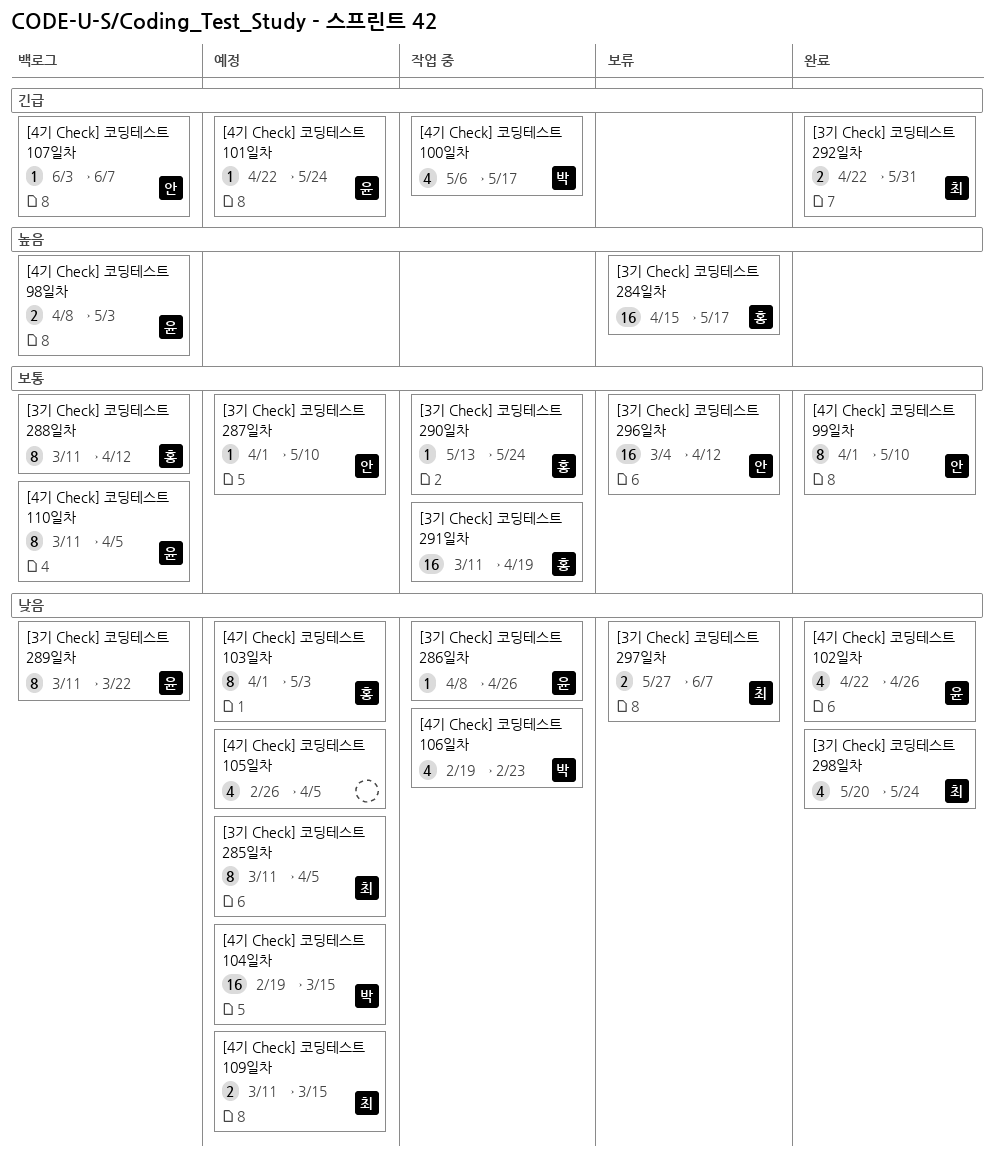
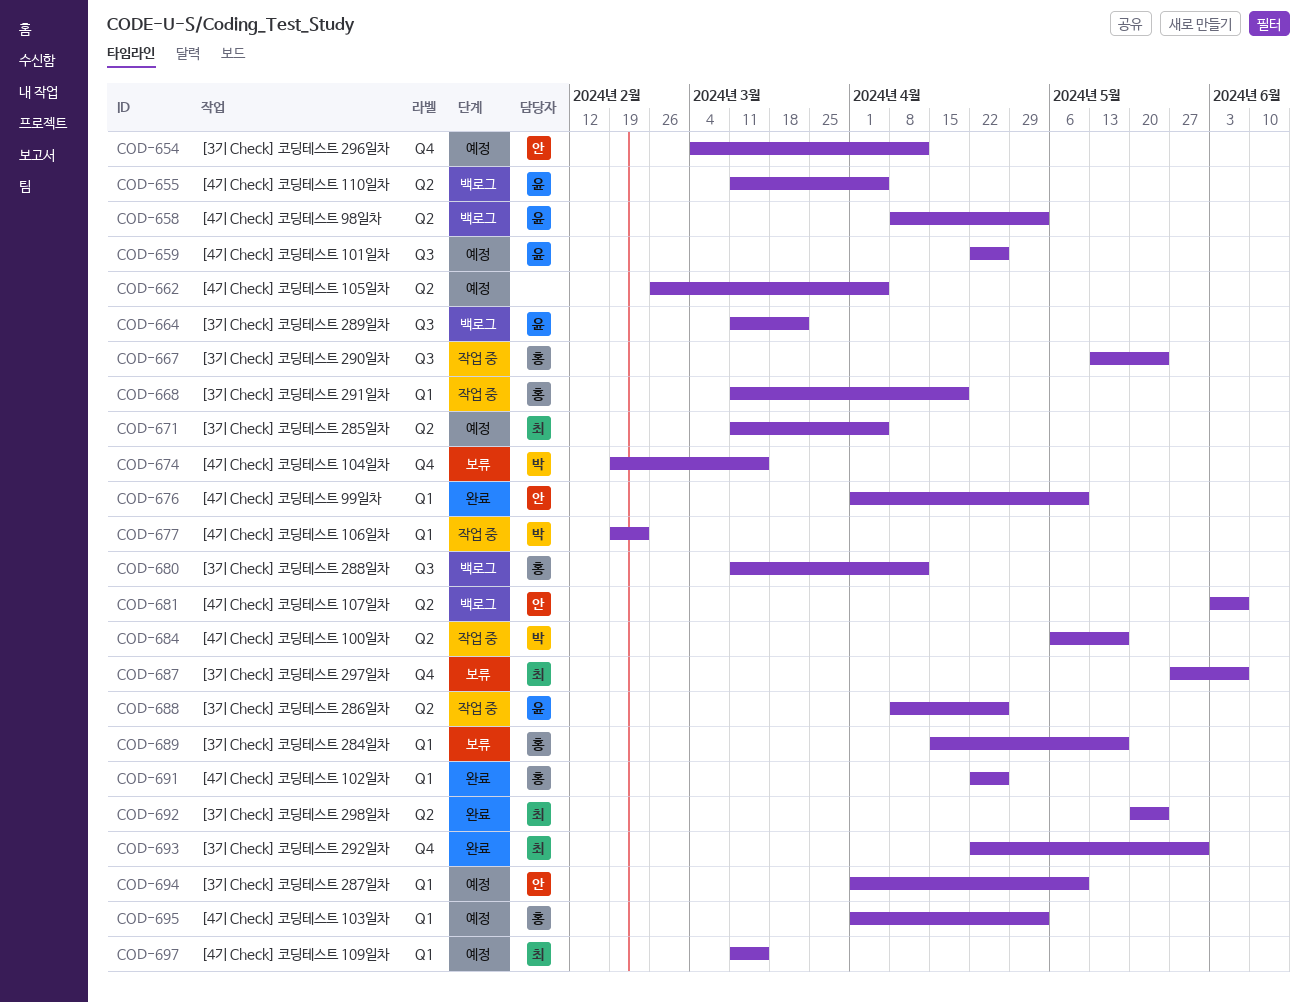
[3기 Check] 코딩테스트 296일차, status: 보류 -> 예정
[4기 Check] 코딩테스트 101일차, due: May 24 -> Apr 26
[4기 Check] 코딩테스트 102일차, owner: 윤 -> 홍
[4기 Check] 코딩테스트 104일차, status: 예정 -> 보류

